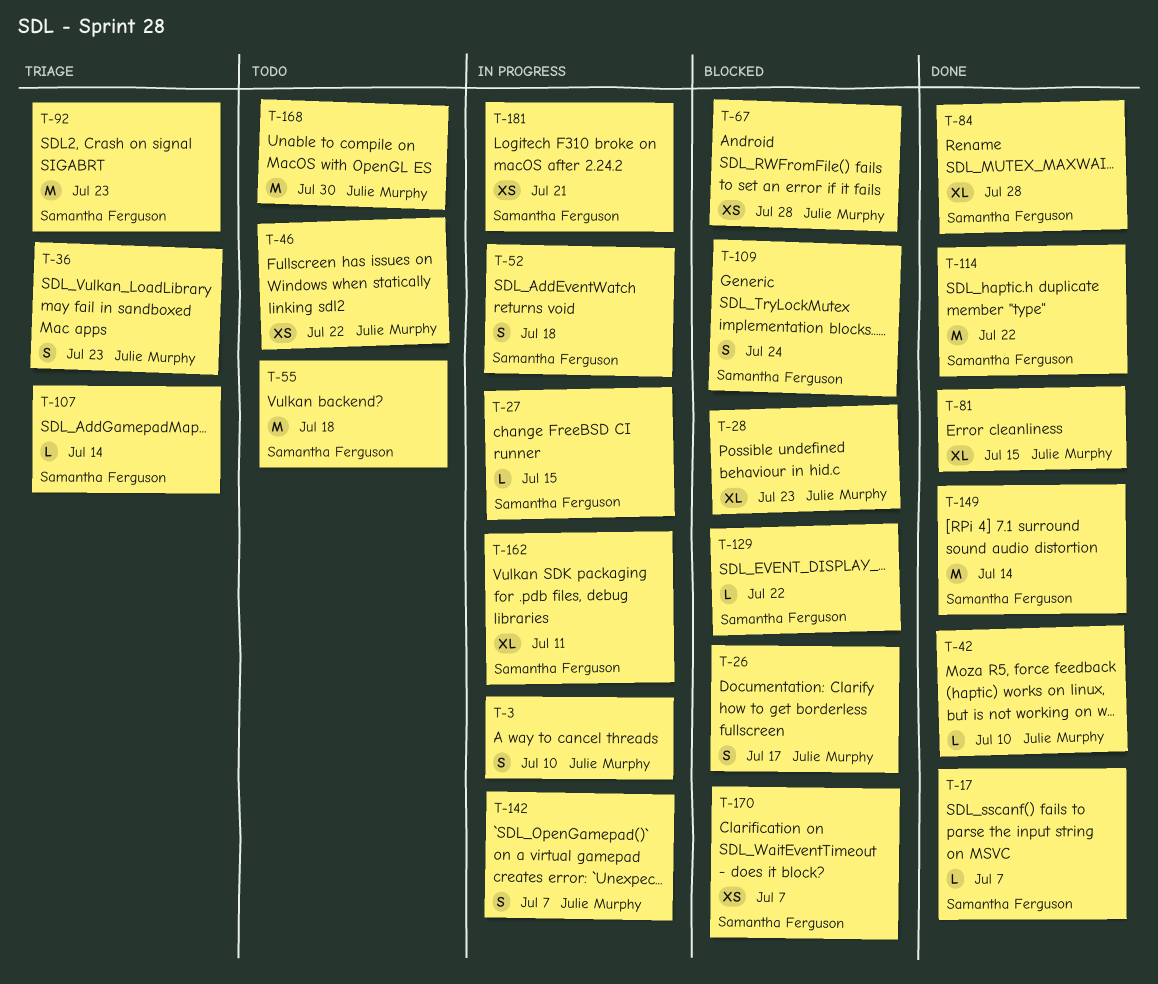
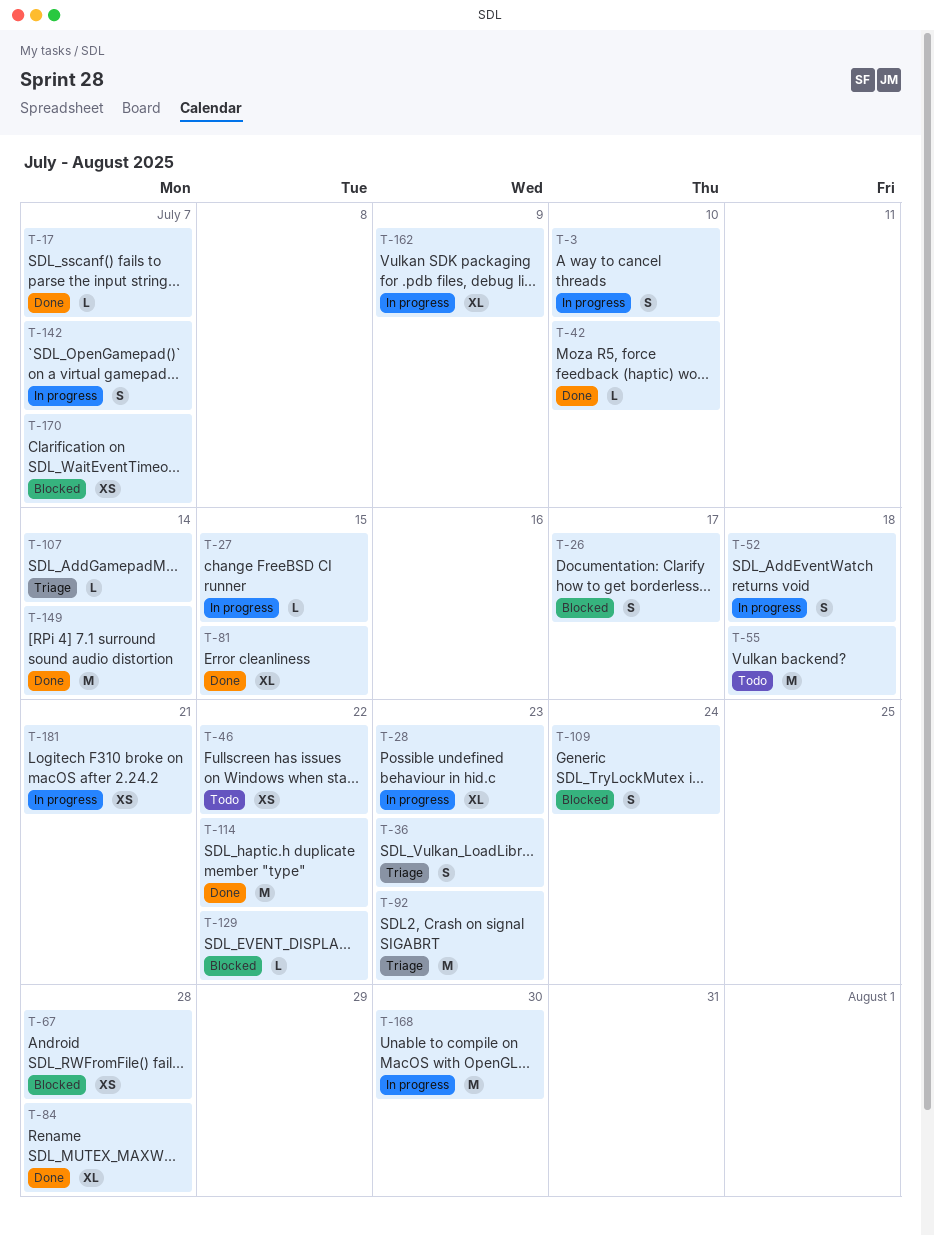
T-28, status: Blocked -> In progress
T-162, due: Jul 11 -> Jul 9
T-168, status: Todo -> In progress

